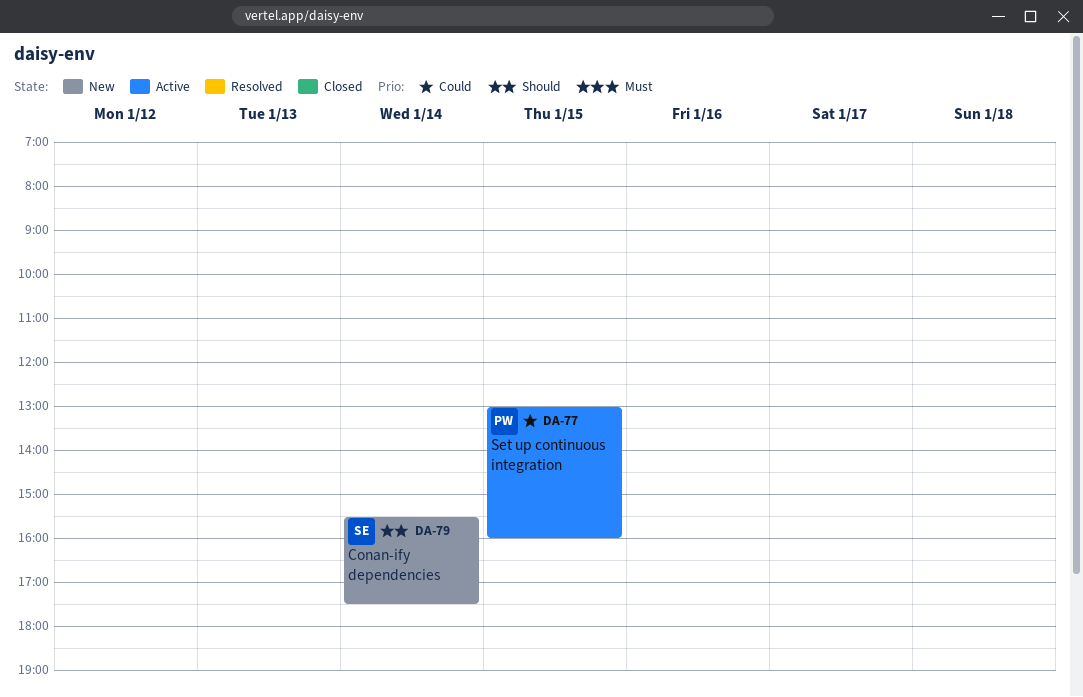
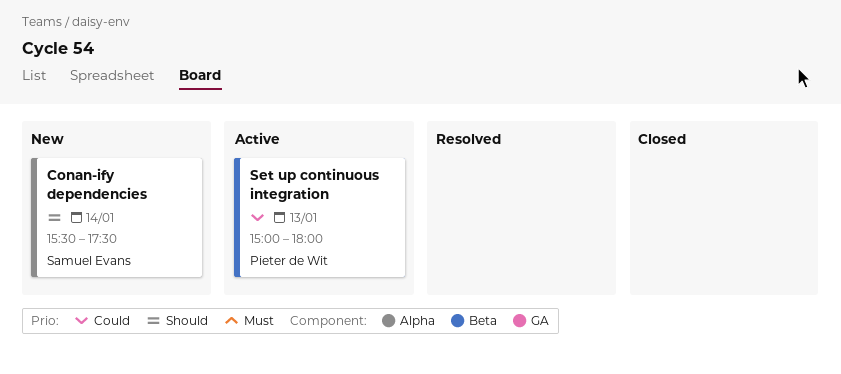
Set up continuous integration, day: Jan 15 -> Jan 13
Set up continuous integration, begins: 13:00 -> 15:00
Set up continuous integration, ends: 16:00 -> 18:00

